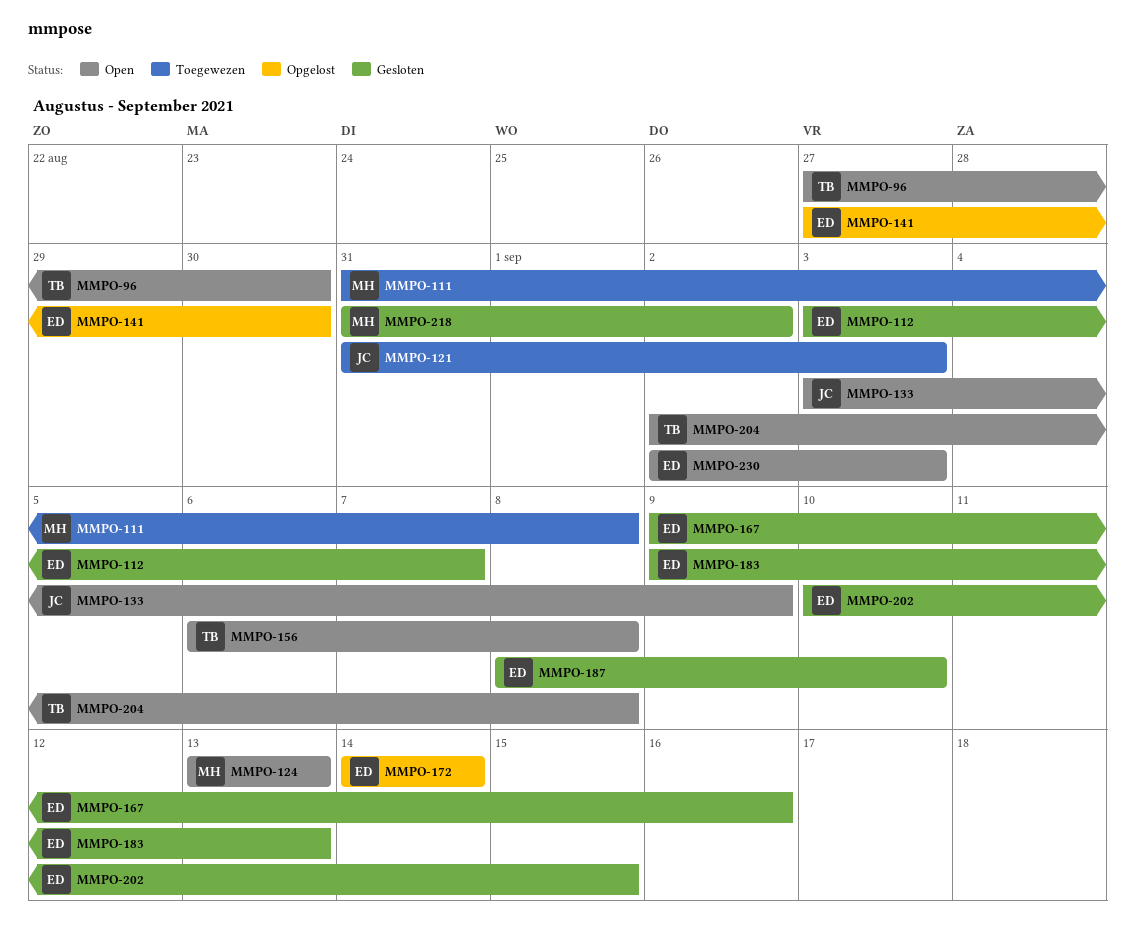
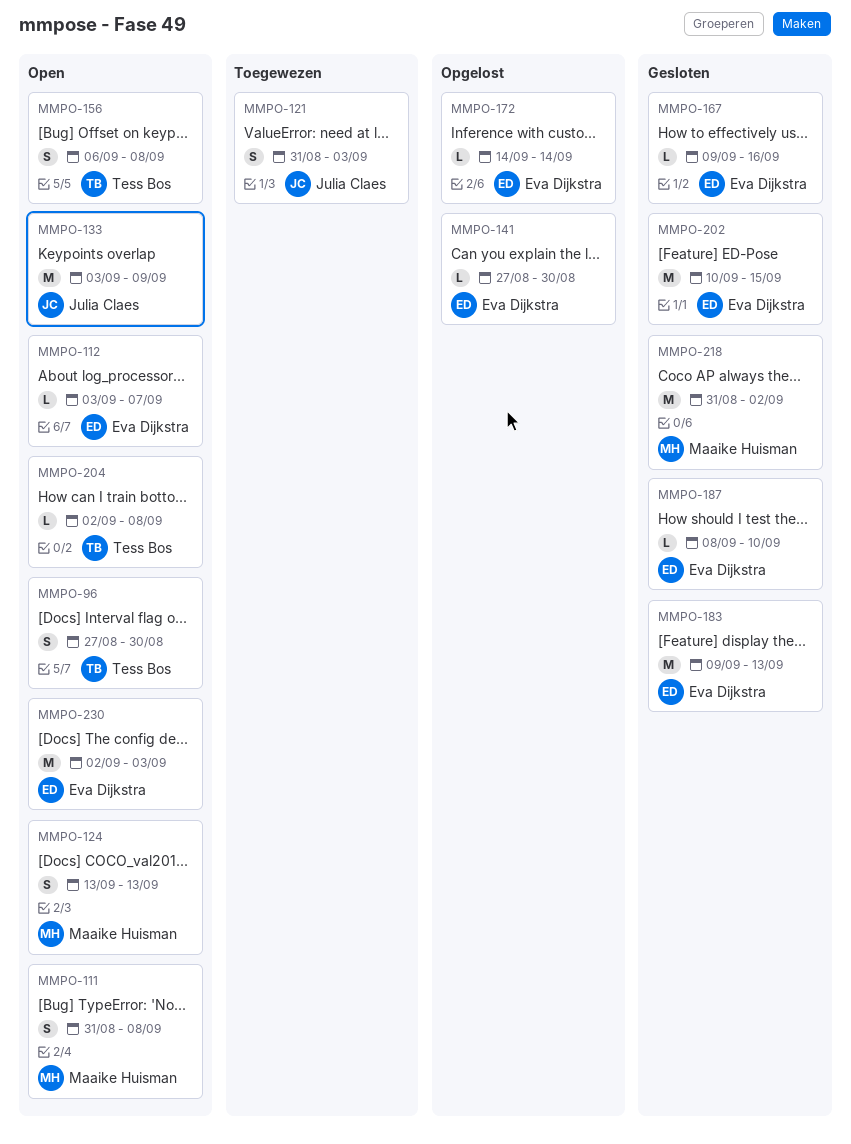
MMPO-111, status: Toegewezen -> Open
MMPO-112, status: Gesloten -> Open

